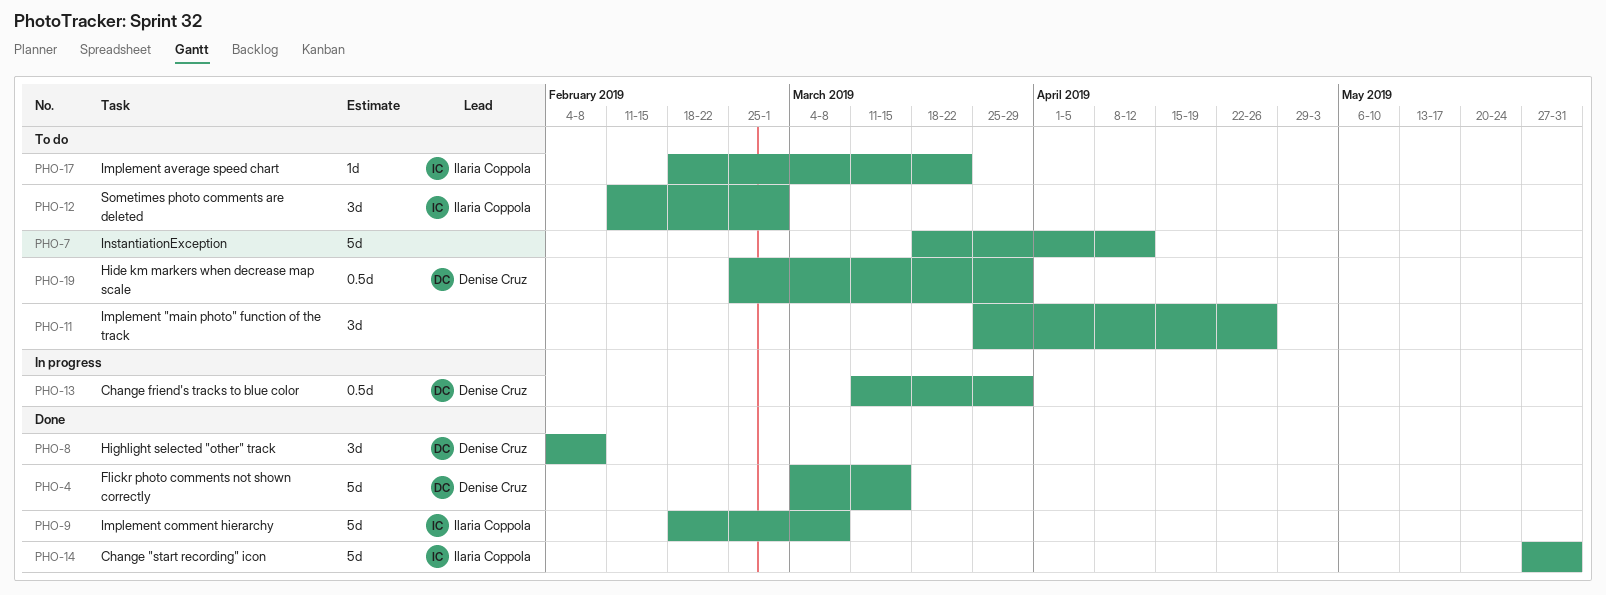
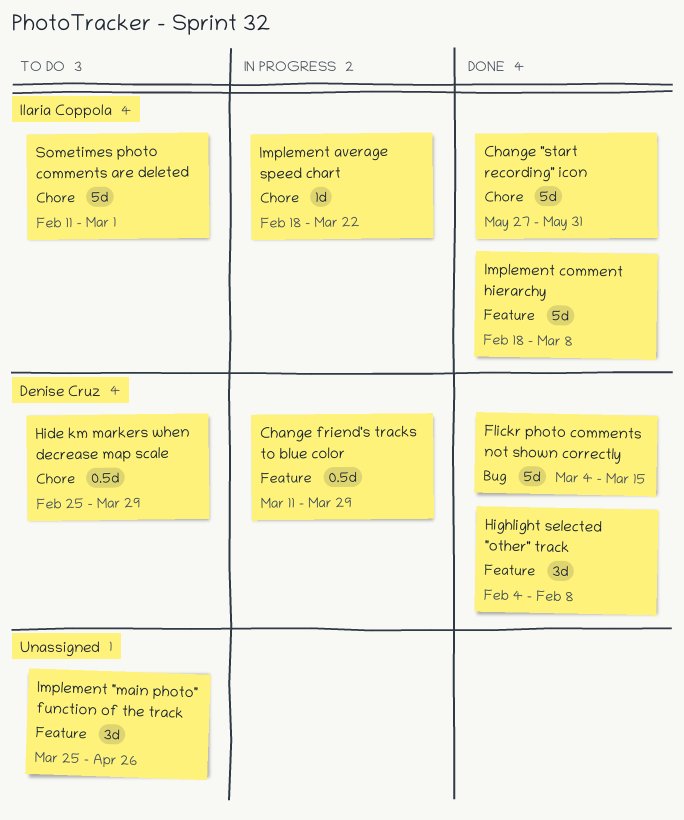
Implement average speed chart, status: To do -> In progress
InstantiationException: present -> none
Sometimes photo comments are deleted, estimate: 3d -> 5d

